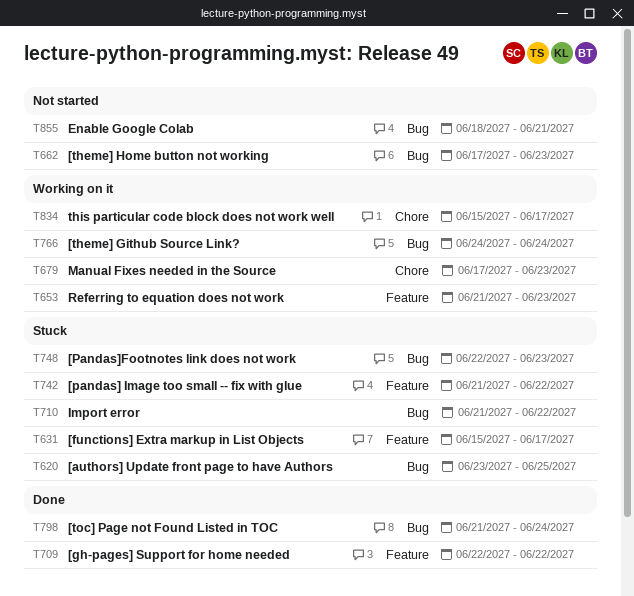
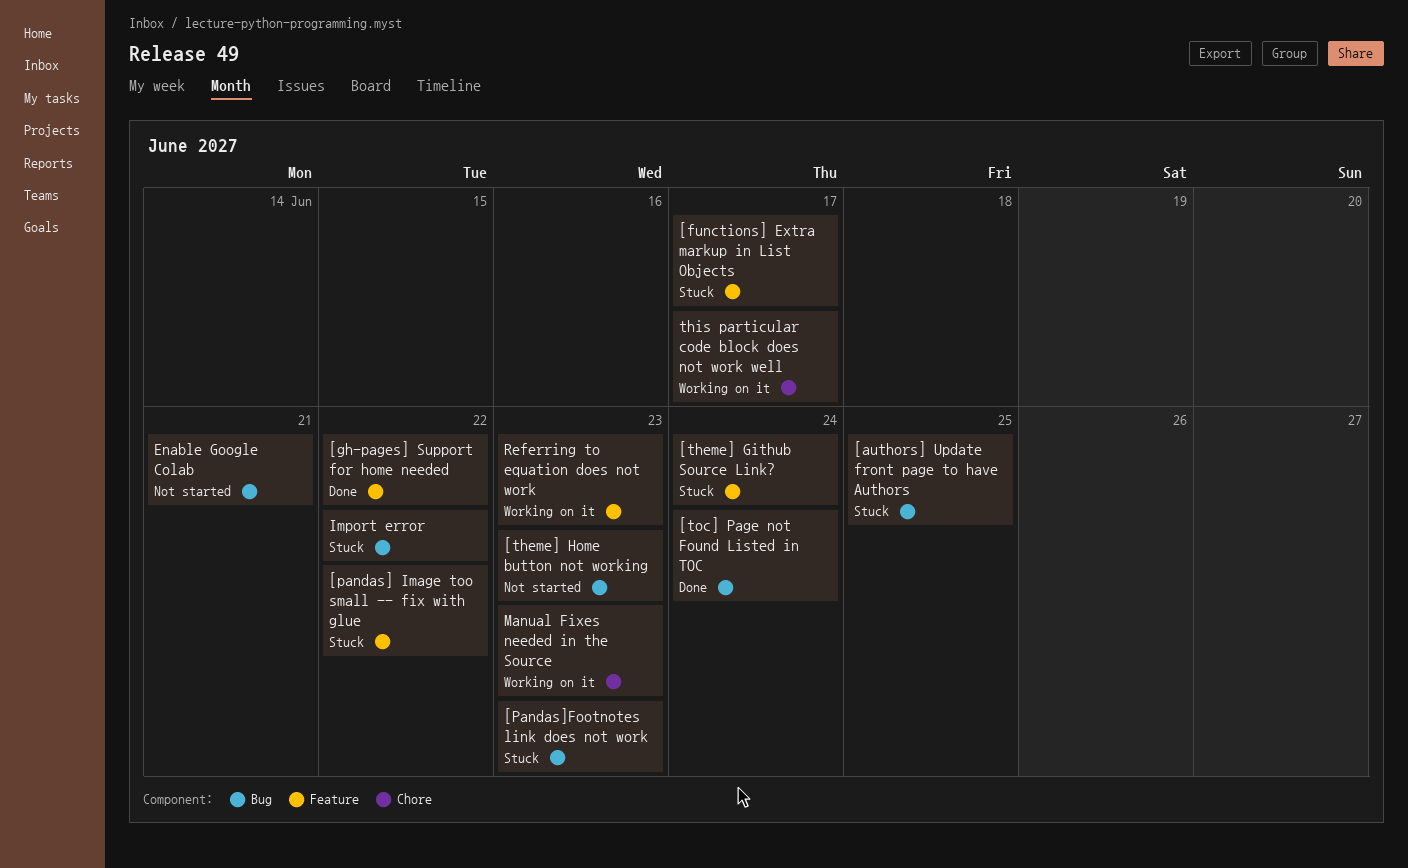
[theme] Github Source Link?, status: Working on it -> Stuck
[theme] Github Source Link?, label: Bug -> Feature

